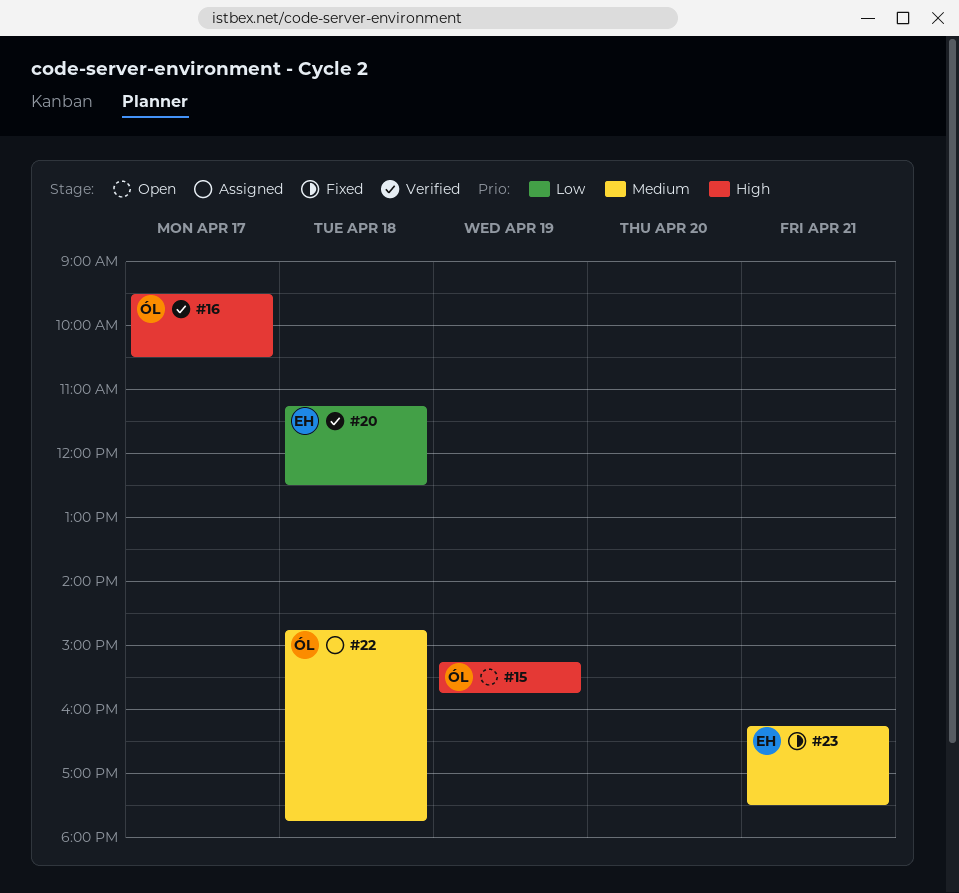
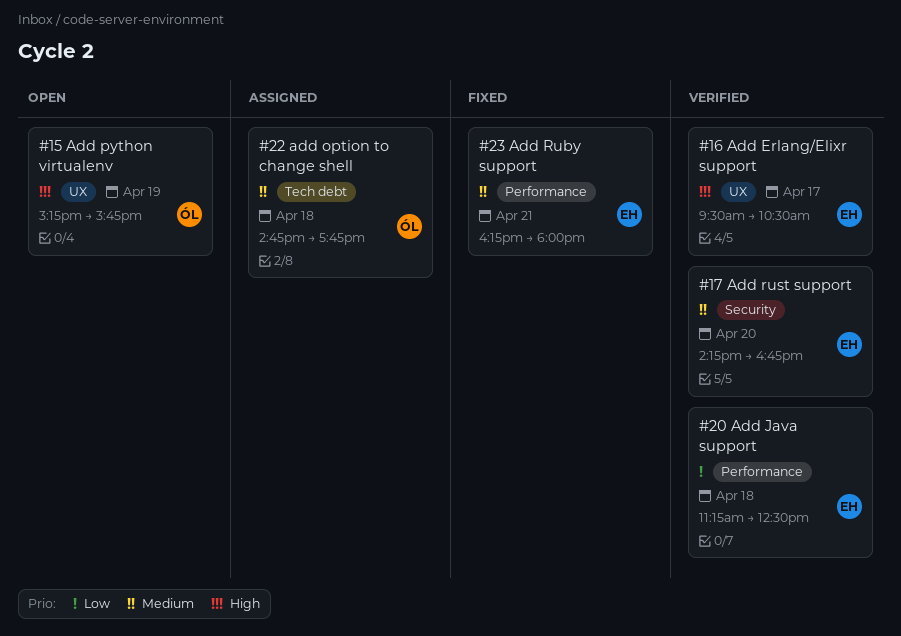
#16, owner: ÓL -> EH
#17: none -> present
#23, ends: 17:30 -> 18:00

